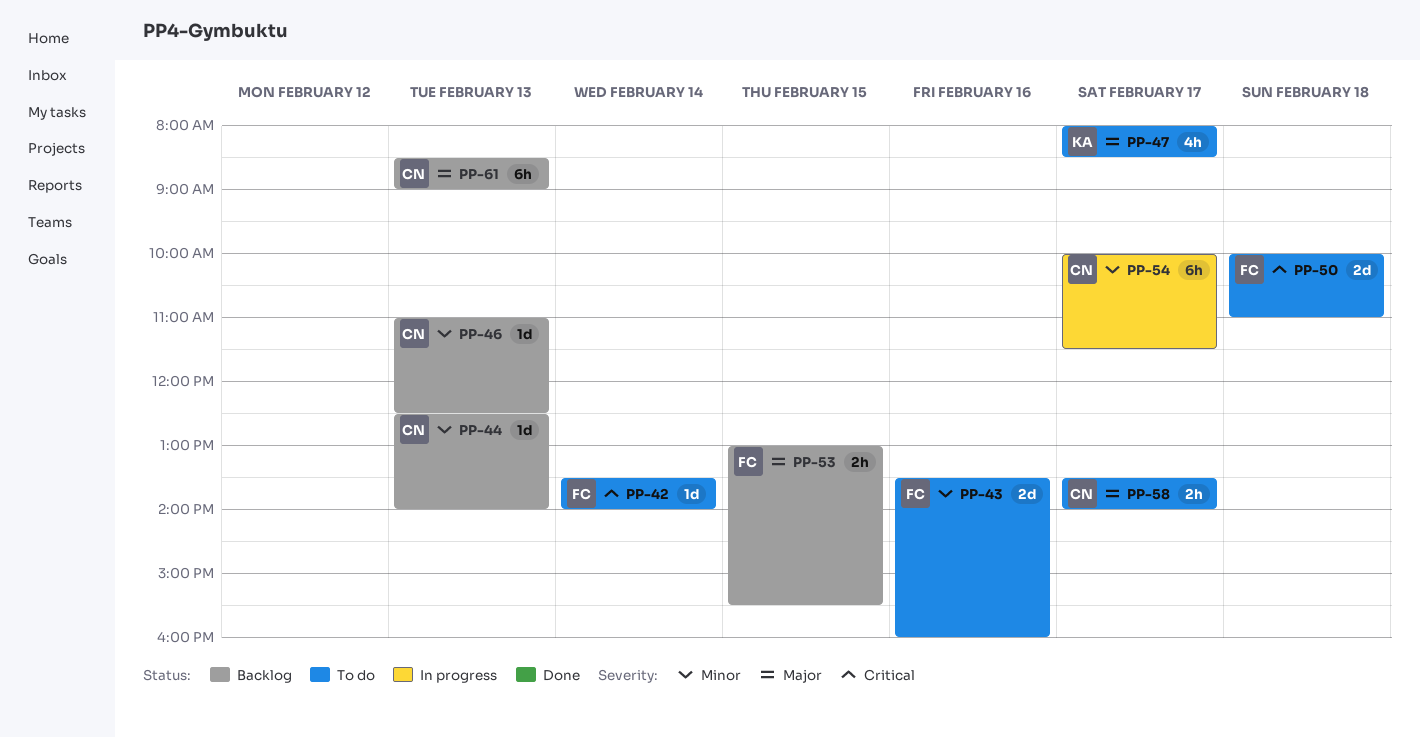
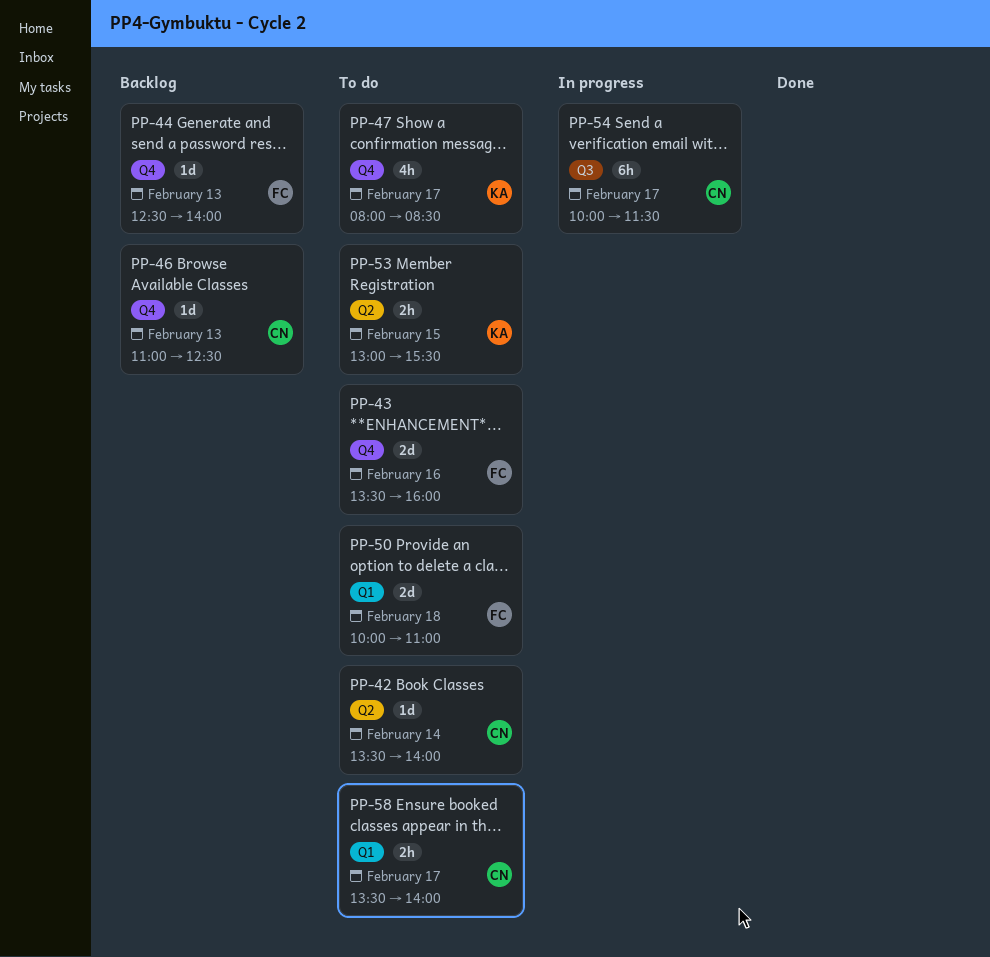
PP-42, owner: FC -> CN
PP-44, owner: CN -> FC
PP-53, status: Backlog -> To do
PP-53, owner: FC -> KA
PP-61: present -> none

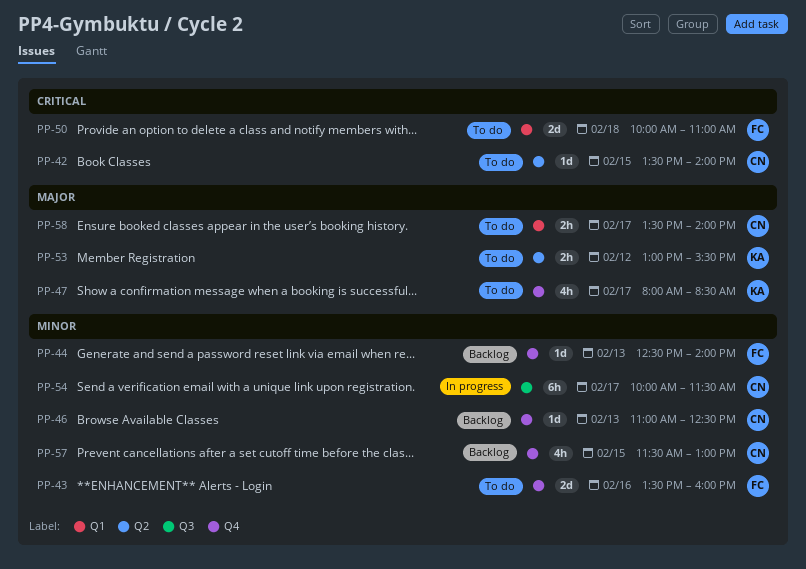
PP-42, day: Feb 14 -> Feb 15
PP-53, day: Feb 15 -> Feb 12
PP-57: none -> present

